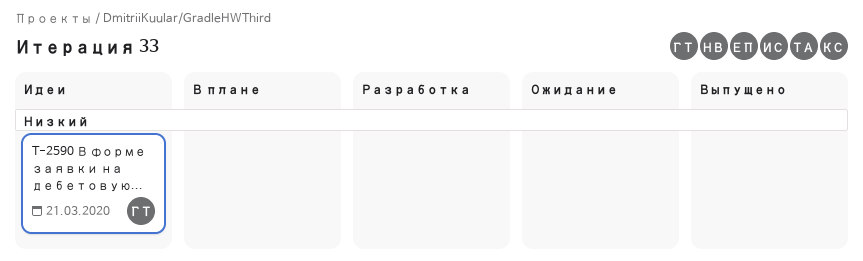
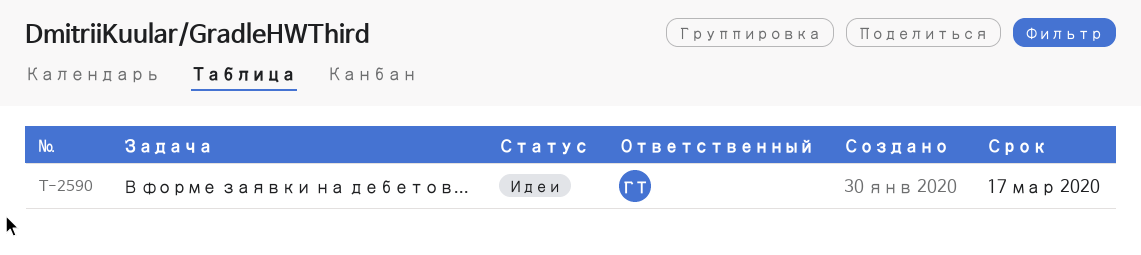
T-2590, due: Mar 21 -> Mar 17

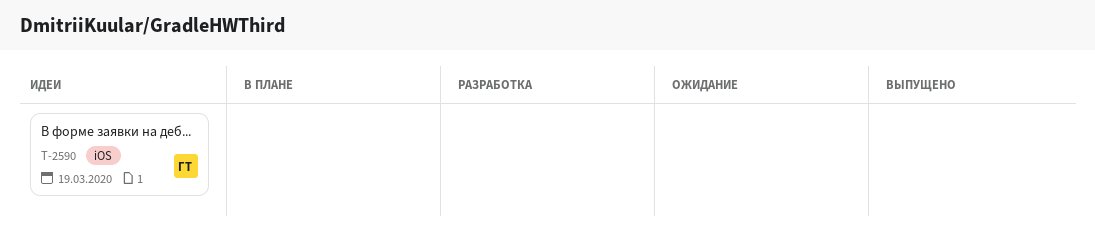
T-2590, due: Mar 17 -> Mar 19

